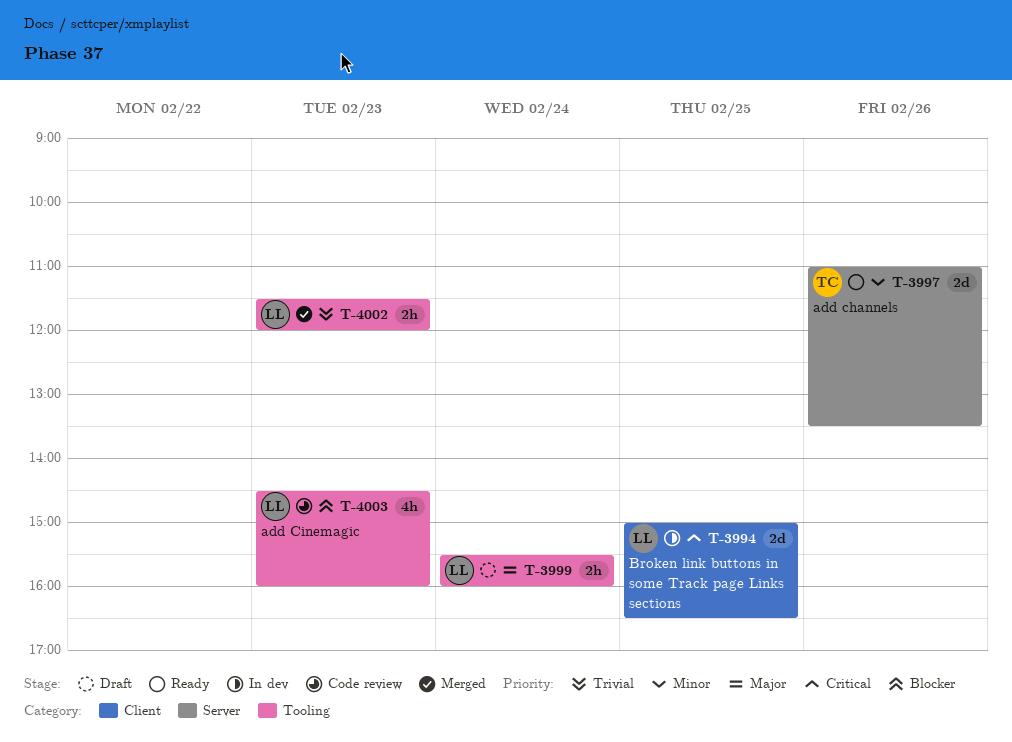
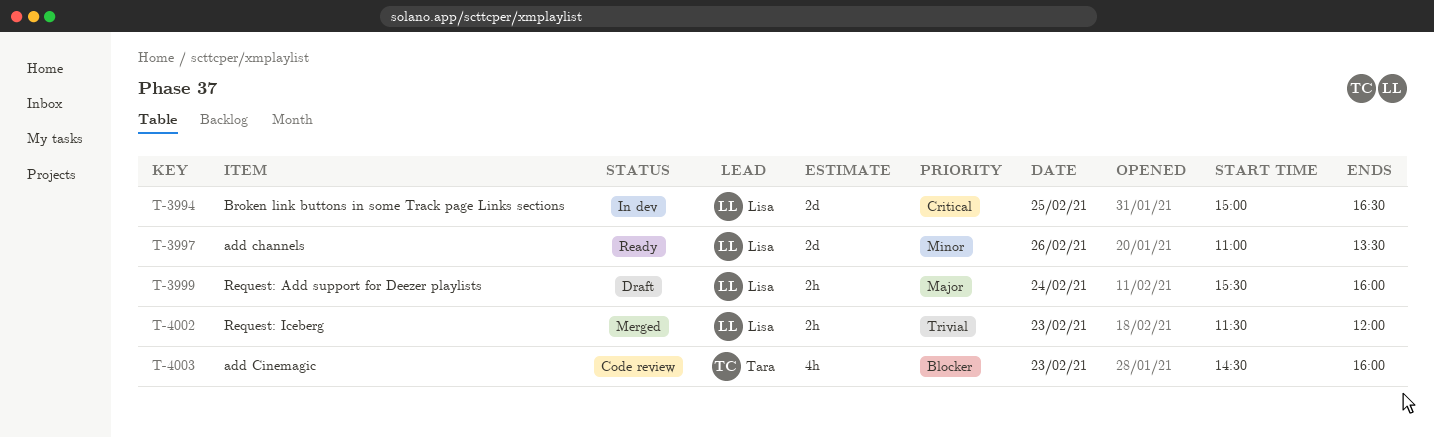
T-3997, owner: Tara -> Lisa
T-4003, owner: Lisa -> Tara

